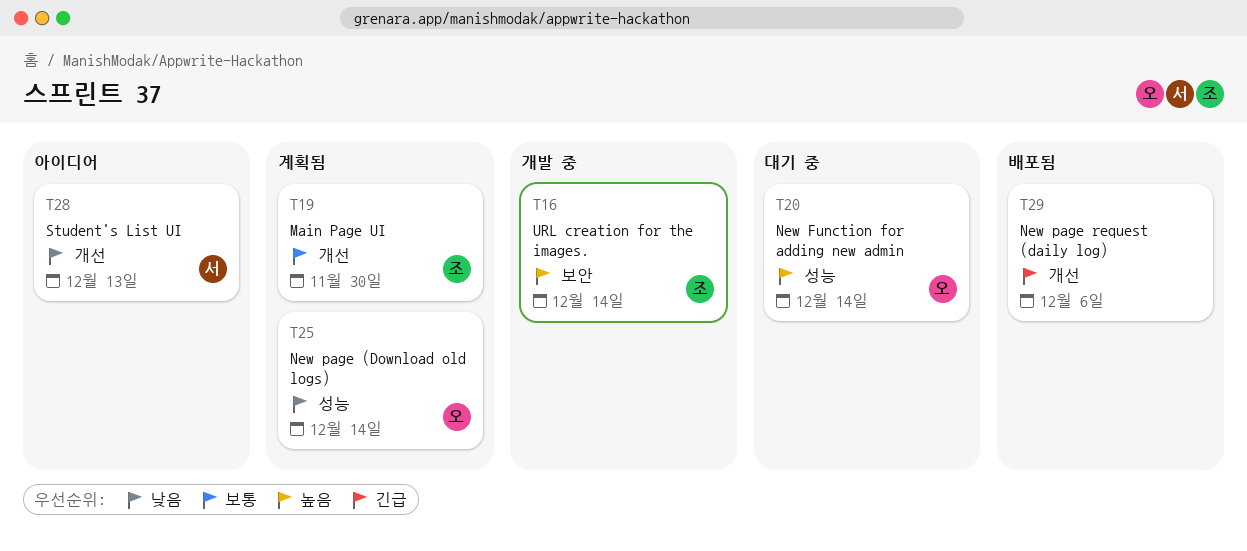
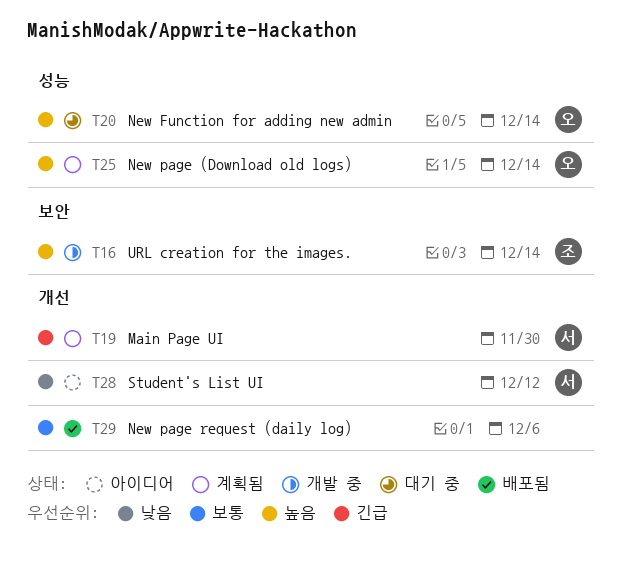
T19, owner: 조 -> 서
T19, priority: 보통 -> 긴급
T25, priority: 낮음 -> 높음
T28, due: Dec 13 -> Dec 12
T29, priority: 긴급 -> 보통

